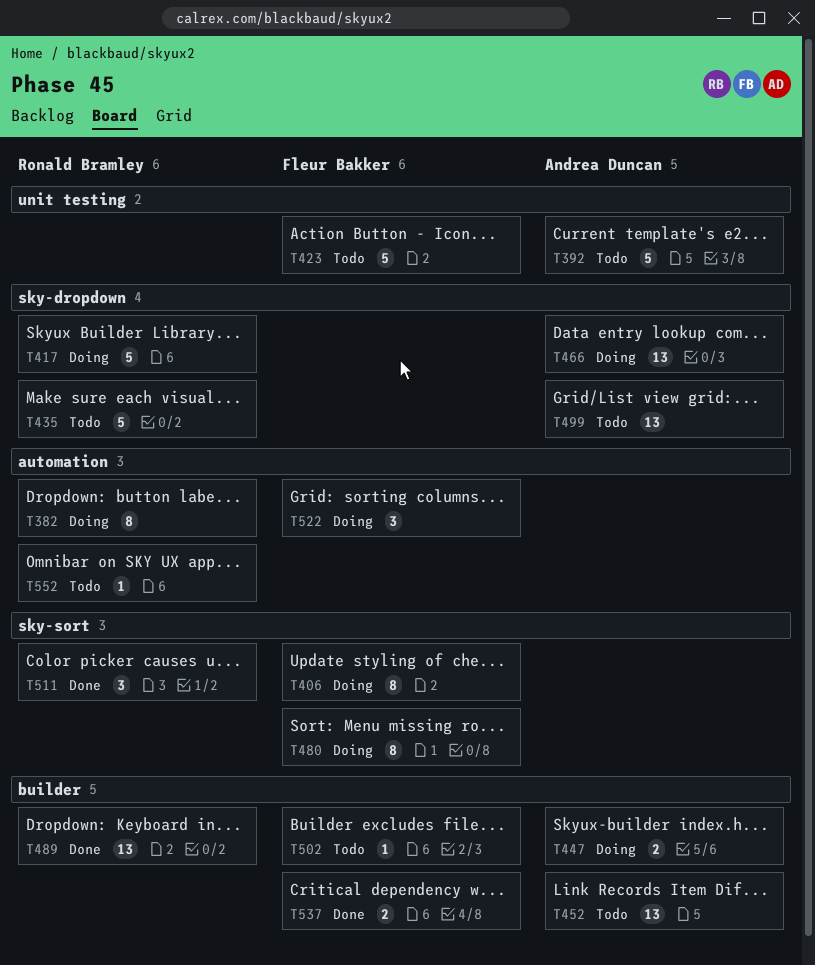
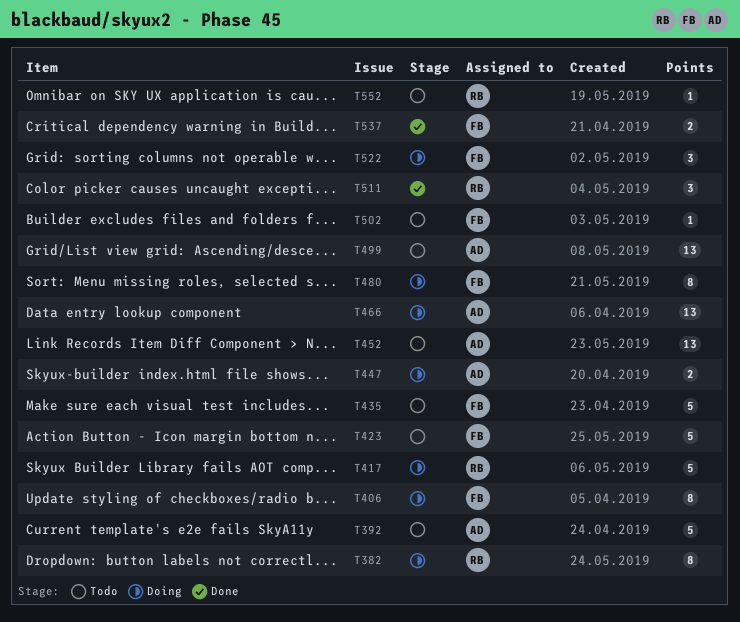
T435, owner: Ronald Bramley -> Fleur Bakker
T489: present -> none

